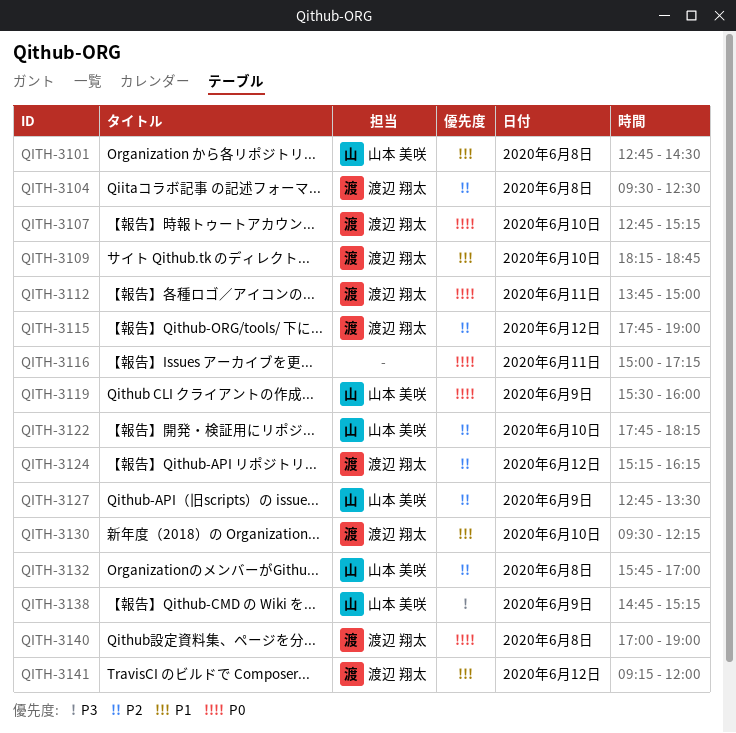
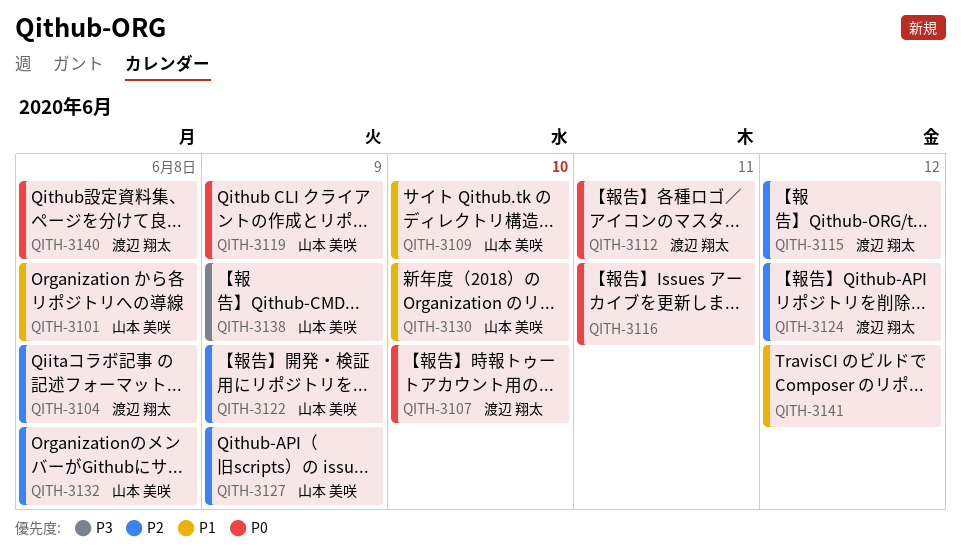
QITH-3109, owner: 渡辺 翔太 -> 山本 美咲
QITH-3122, day: Jun 10 -> Jun 9
QITH-3130, owner: 渡辺 翔太 -> 山本 美咲
QITH-3141, owner: 渡辺 翔太 -> none

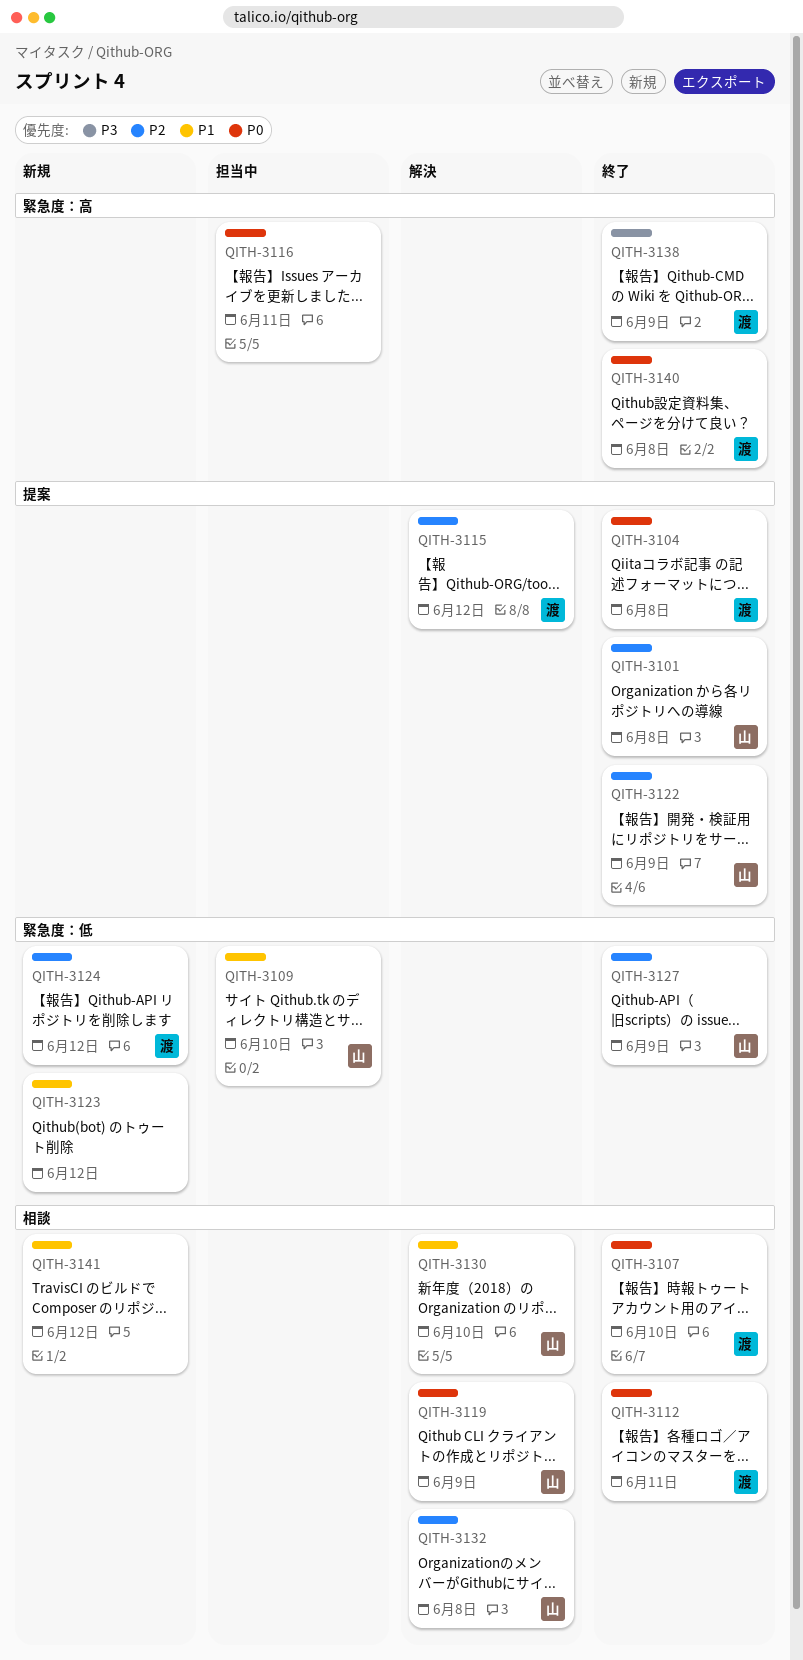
QITH-3101, priority: P1 -> P2
QITH-3104, priority: P2 -> P0
QITH-3123: none -> present
QITH-3138, owner: 山本 美咲 -> 渡辺 翔太

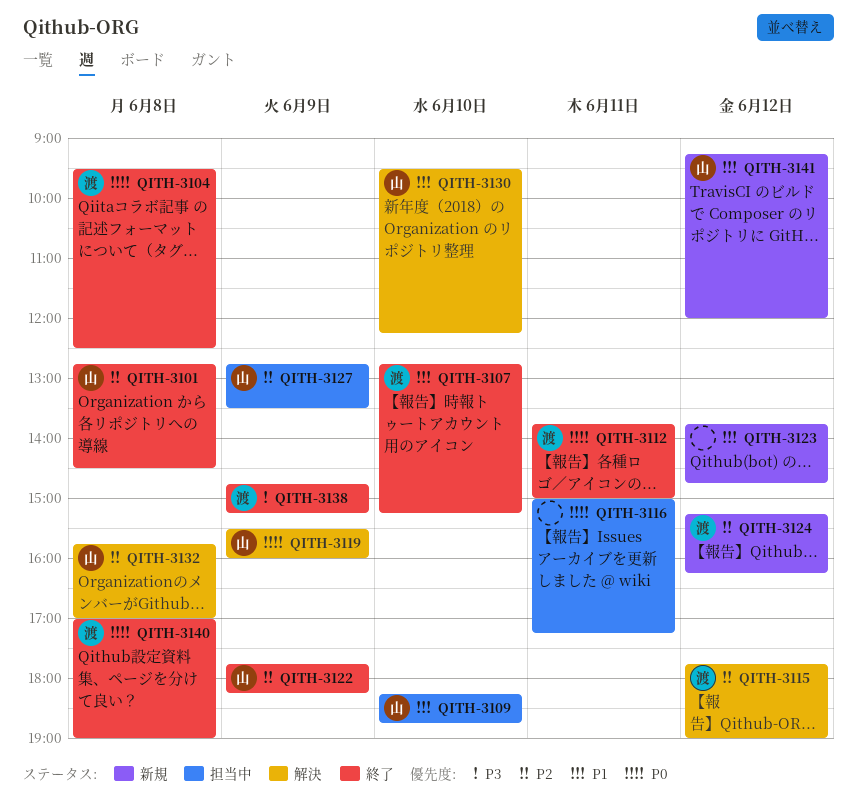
QITH-3107, priority: P0 -> P1
QITH-3127, status: 終了 -> 担当中
QITH-3141, owner: none -> 山

